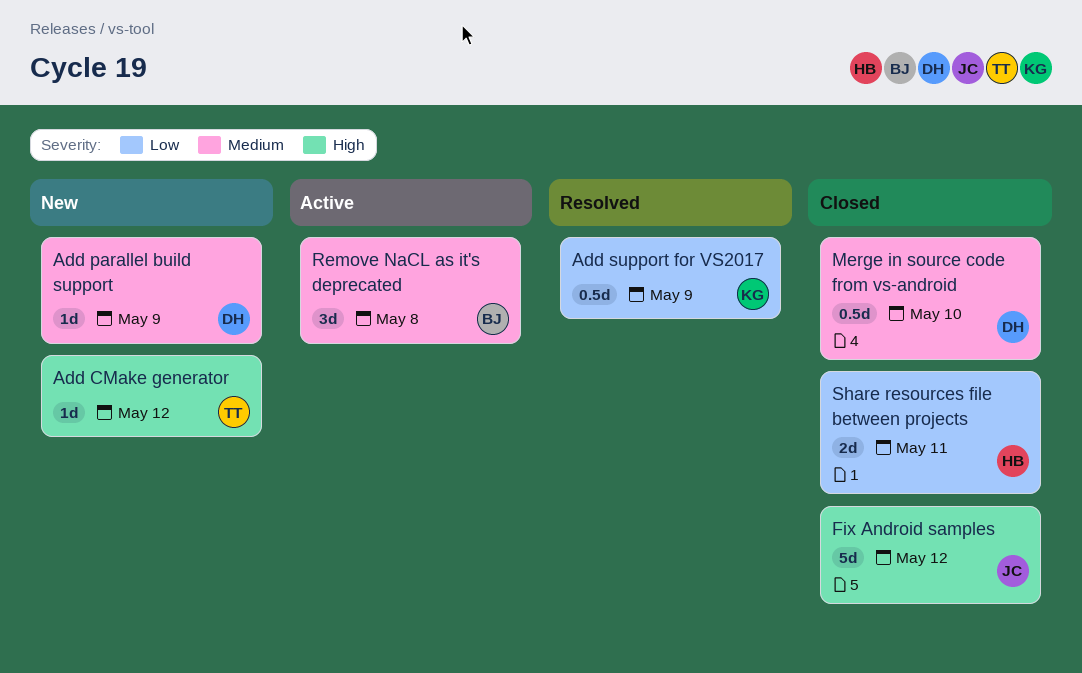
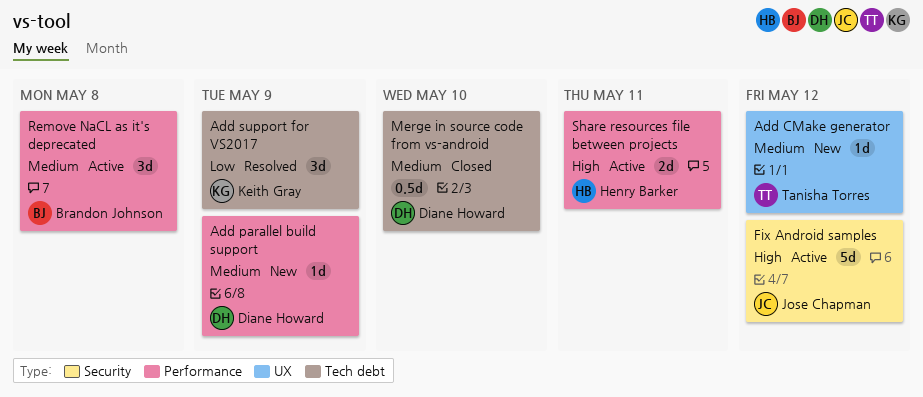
Add CMake generator, priority: High -> Medium
Add support for VS2017, estimate: 0.5d -> 3d
Fix Android samples, status: Closed -> Active
Share resources file between projects, status: Closed -> Active
Share resources file between projects, priority: Low -> High

